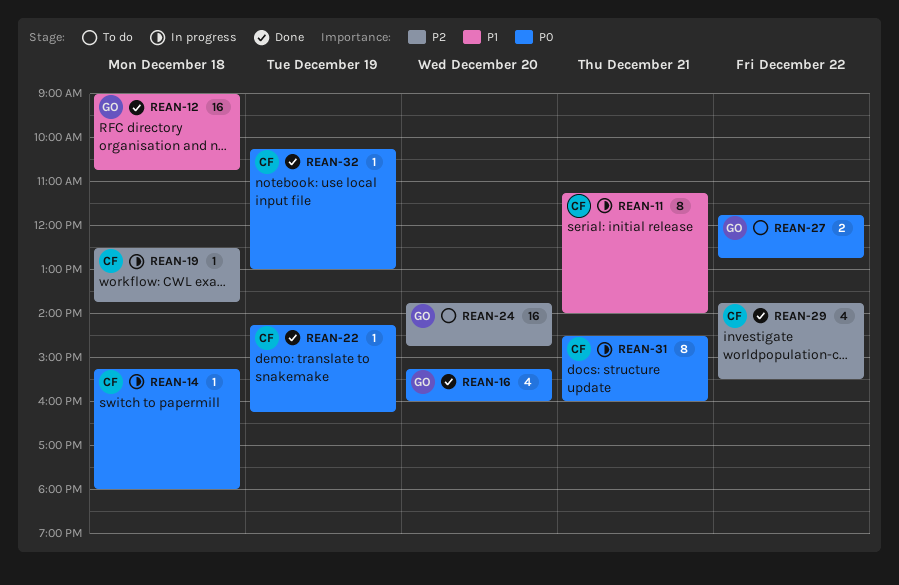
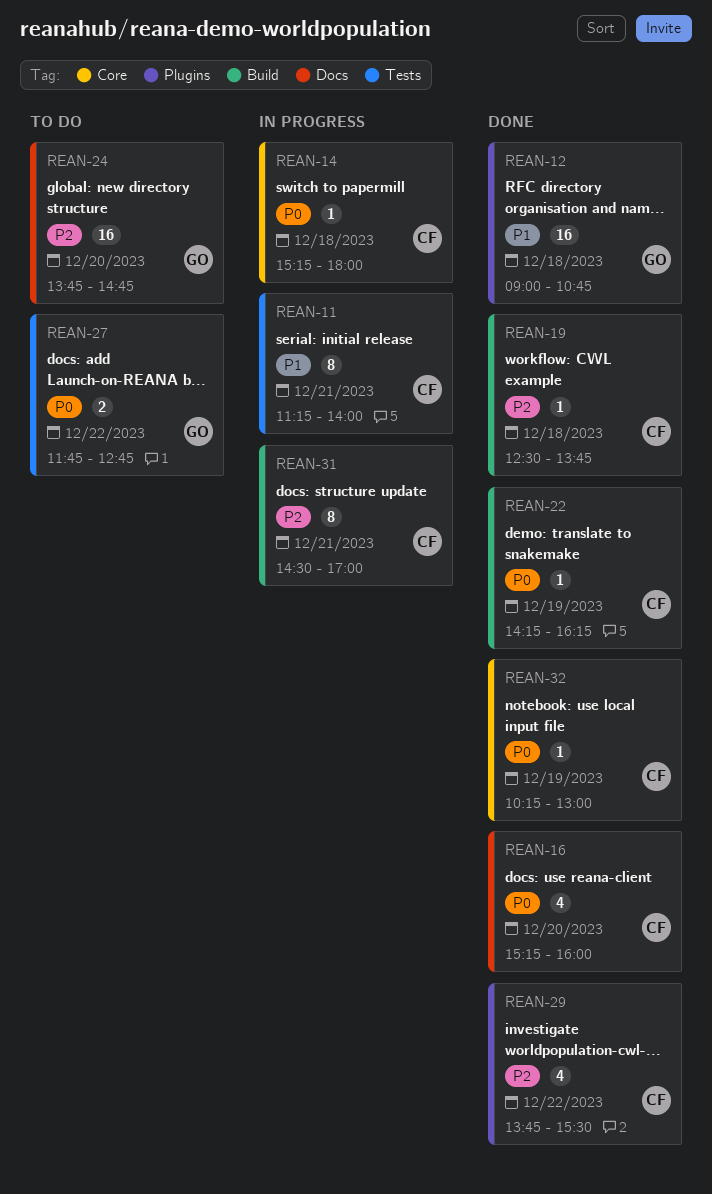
REAN-16, owner: GO -> CF
REAN-19, status: In progress -> Done
REAN-31, priority: P0 -> P2
REAN-31, ends: 16:00 -> 17:00

